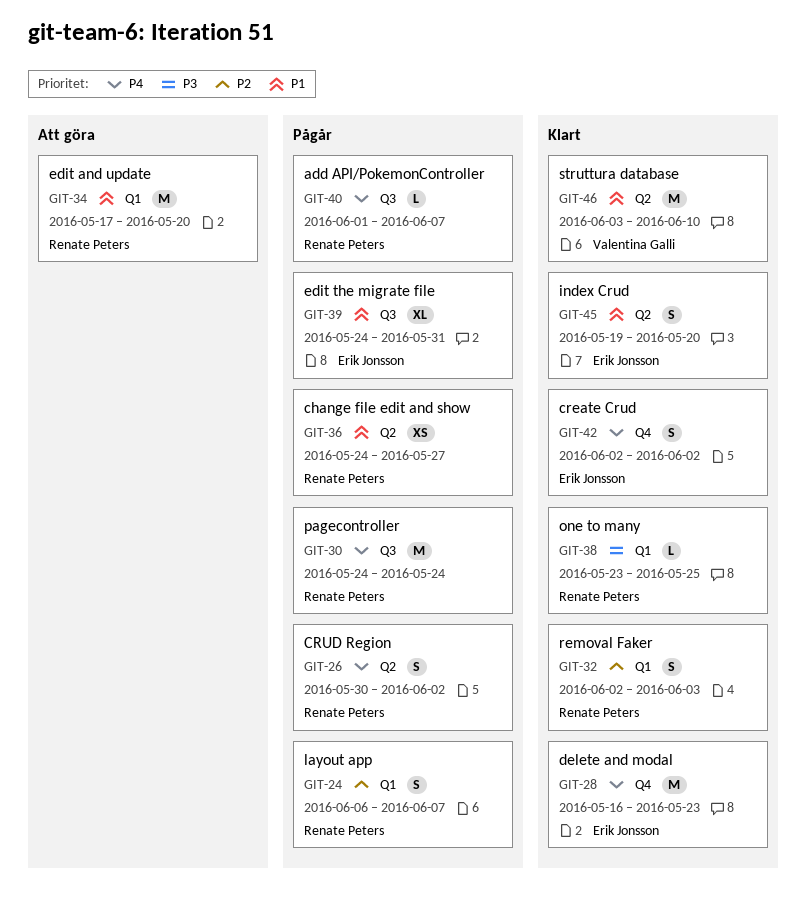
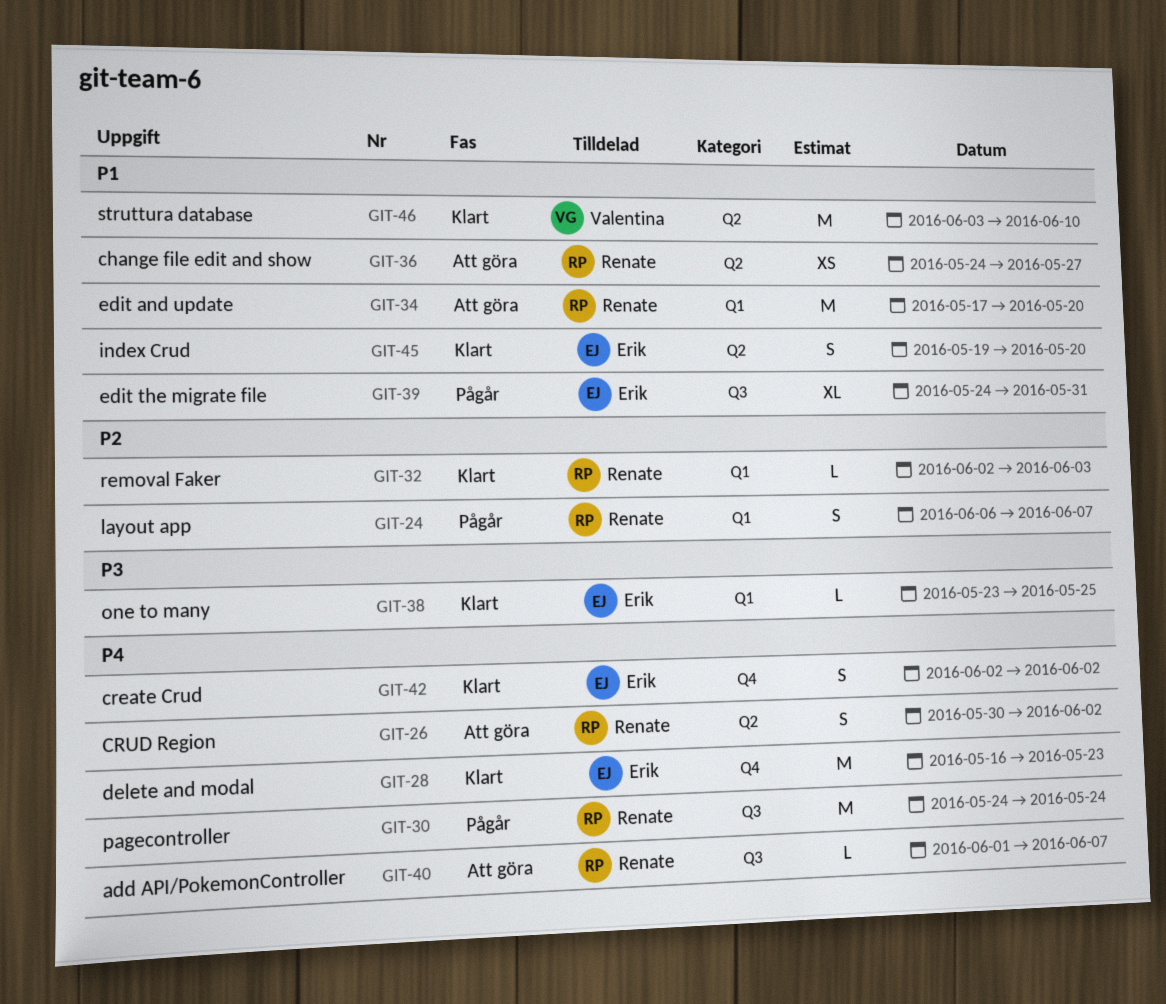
GIT-26, status: Pågår -> Att göra
GIT-32, estimate: S -> L
GIT-36, status: Pågår -> Att göra
GIT-38, owner: Renate Peters -> Erik Jonsson
GIT-40, status: Pågår -> Att göra

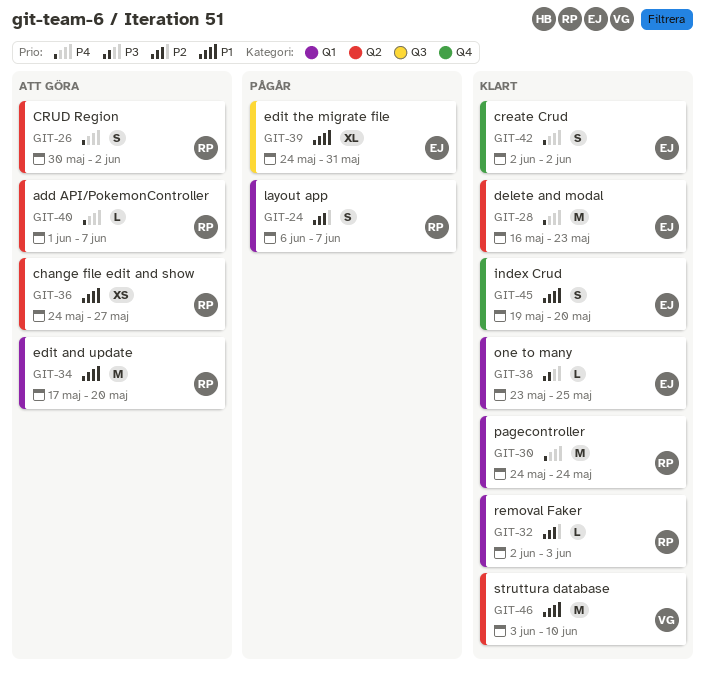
GIT-28, label: Q4 -> Q2
GIT-30, status: Pågår -> Klart
GIT-30, label: Q3 -> Q1
GIT-40, label: Q3 -> Q2
GIT-45, label: Q2 -> Q4

